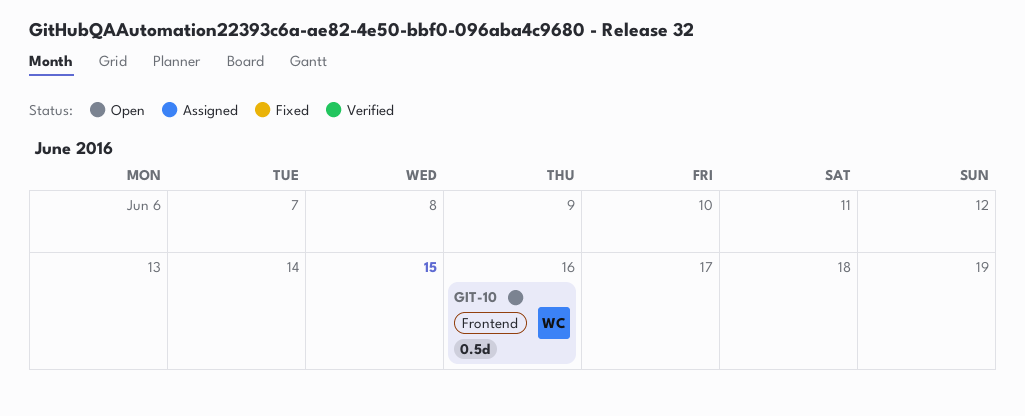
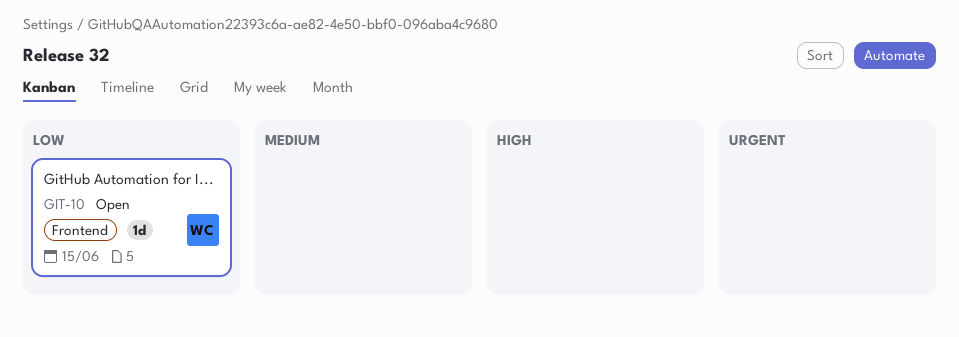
GIT-10, estimate: 0.5d -> 1d
GIT-10, due: Jun 16 -> Jun 15

